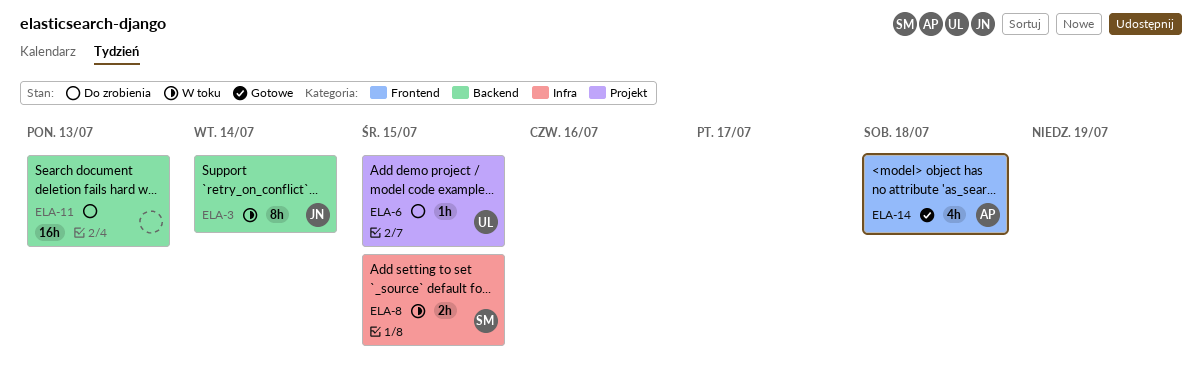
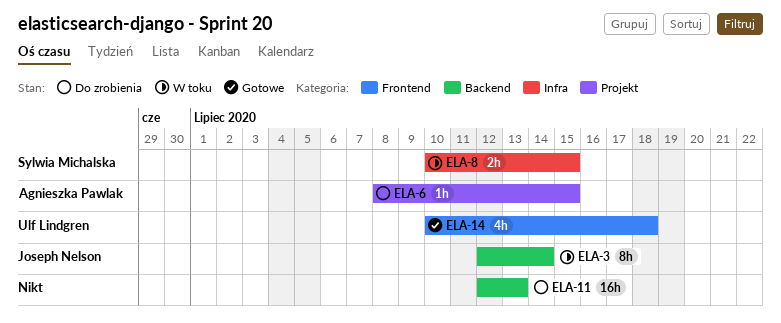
ELA-6, owner: Ulf Lindgren -> Agnieszka Pawlak
ELA-14, owner: Agnieszka Pawlak -> Ulf Lindgren

